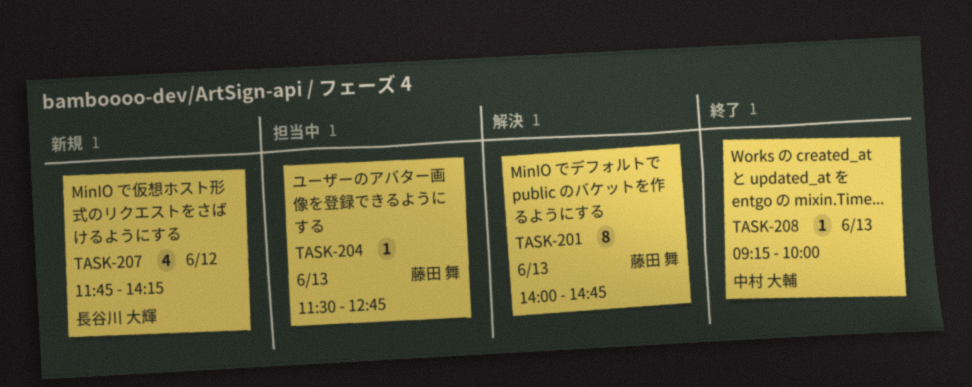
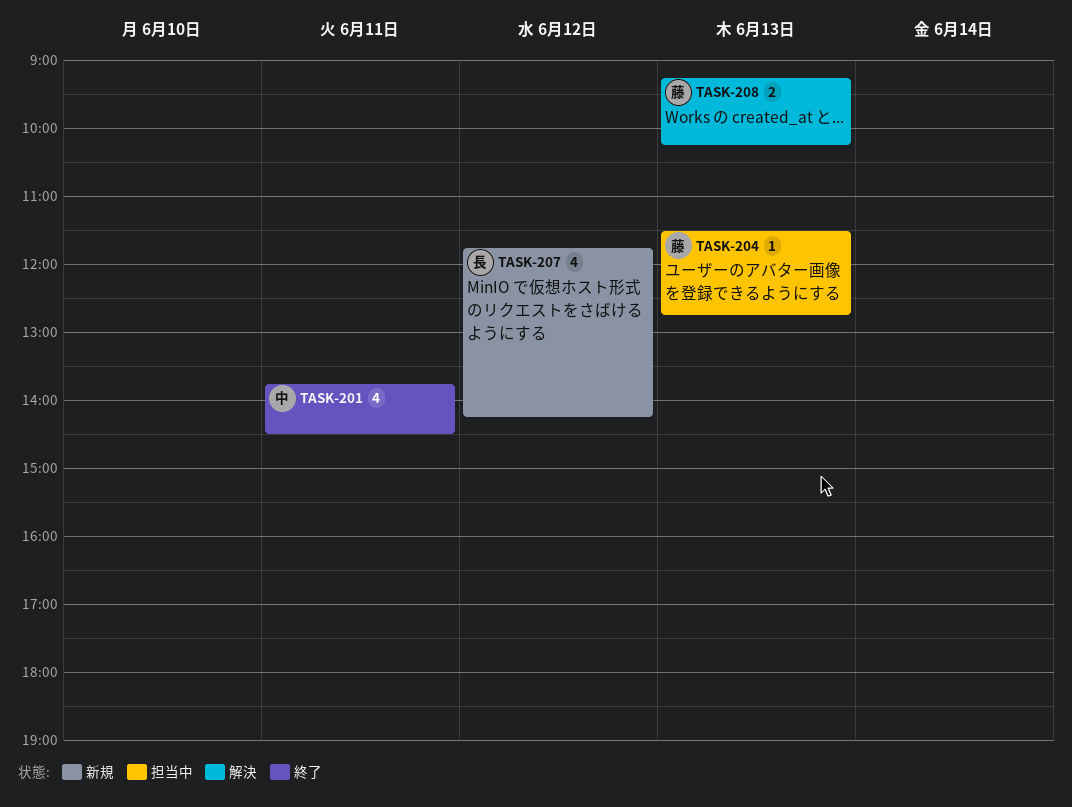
TASK-201, status: 解決 -> 終了
TASK-201, owner: 藤田 舞 -> 中村 大輔
TASK-201, estimate: 8 -> 4
TASK-201, day: Jun 13 -> Jun 11
TASK-201, begins: 14:00 -> 13:45
TASK-201, ends: 14:45 -> 14:30
TASK-208, status: 終了 -> 解決
TASK-208, owner: 中村 大輔 -> 藤田 舞
TASK-208, estimate: 1 -> 2
TASK-208, ends: 10:00 -> 10:15

